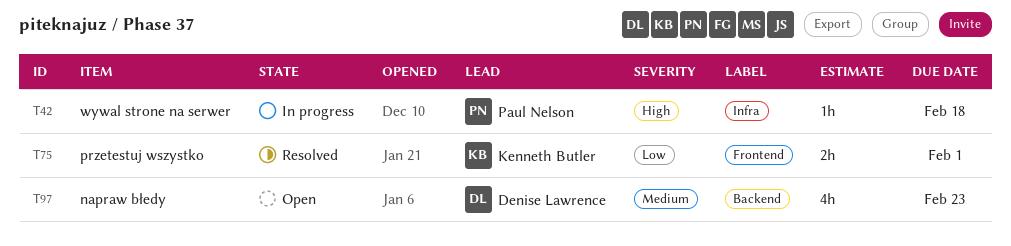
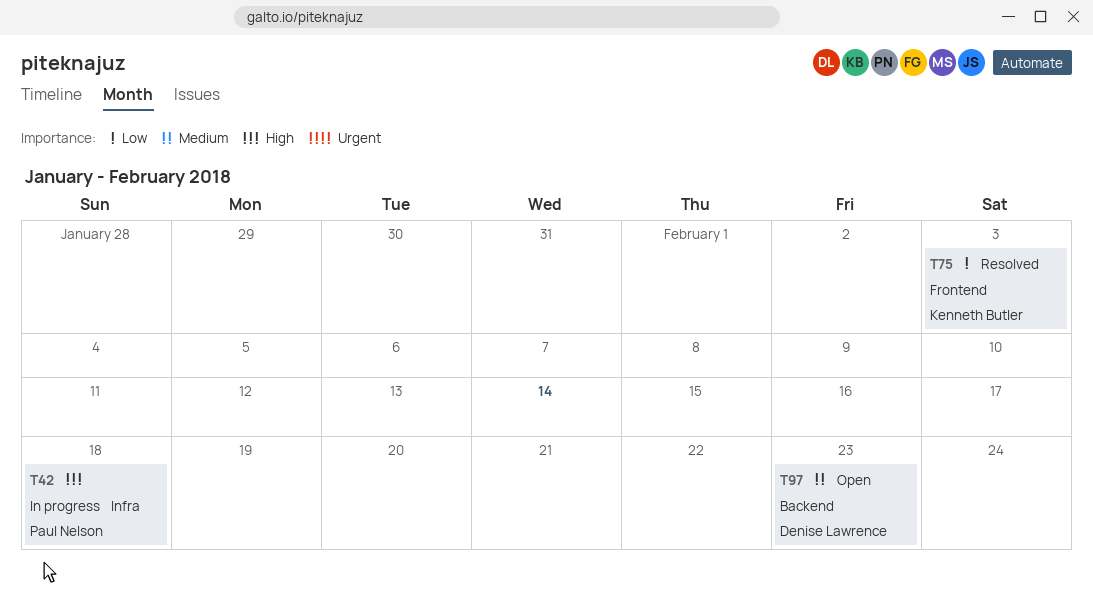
T75, due: Feb 1 -> Feb 3

